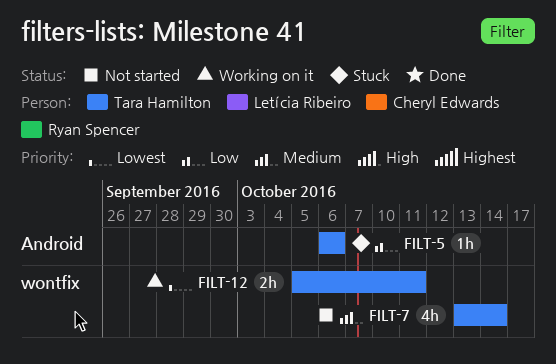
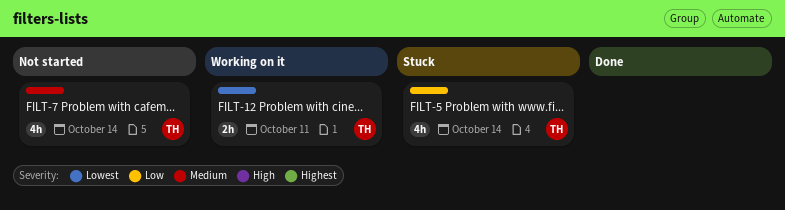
FILT-5, estimate: 1h -> 4h
FILT-5, due: Oct 6 -> Oct 14

